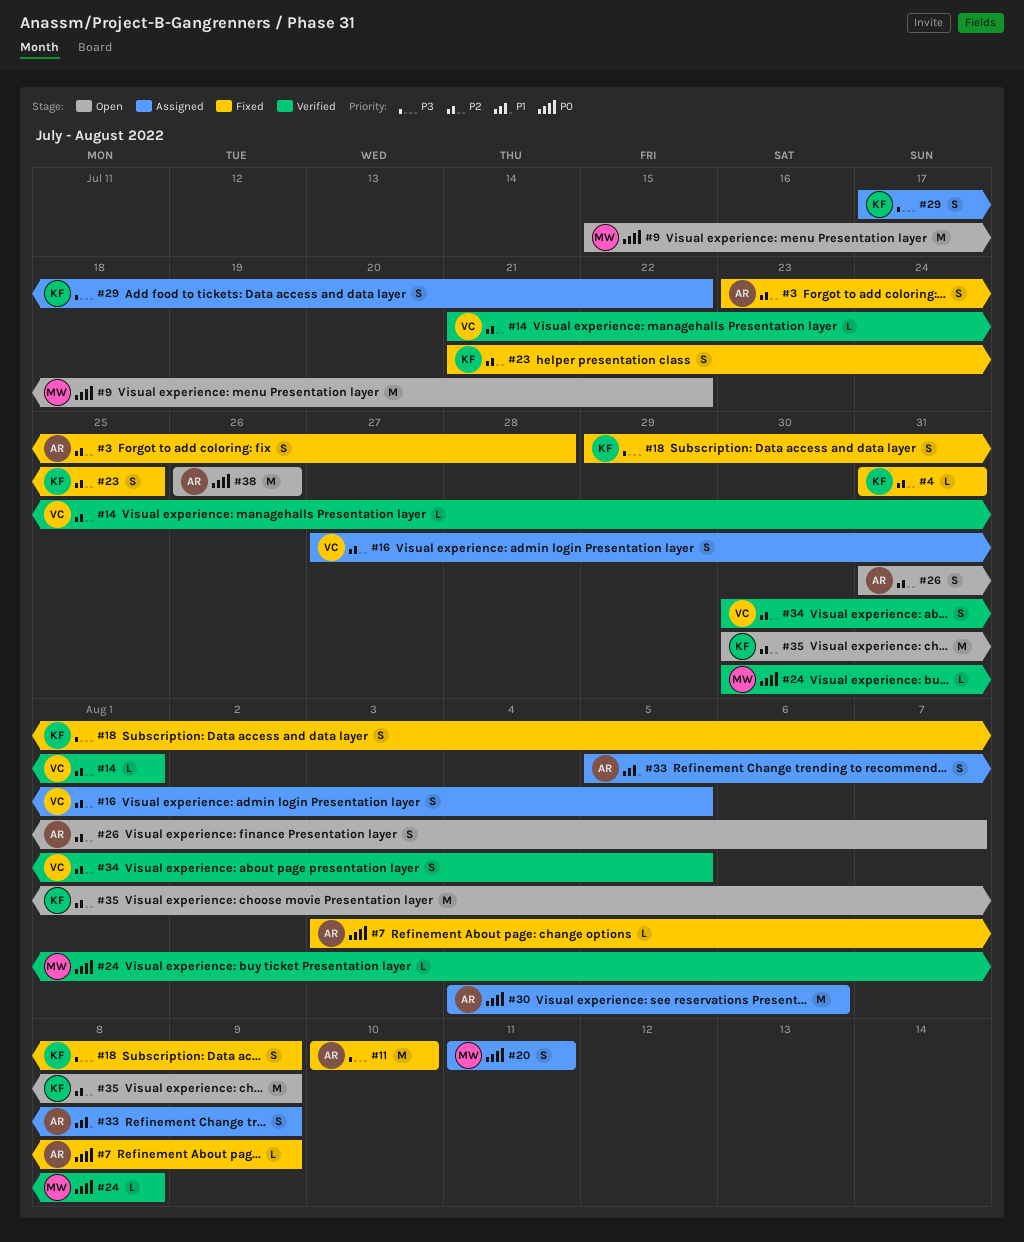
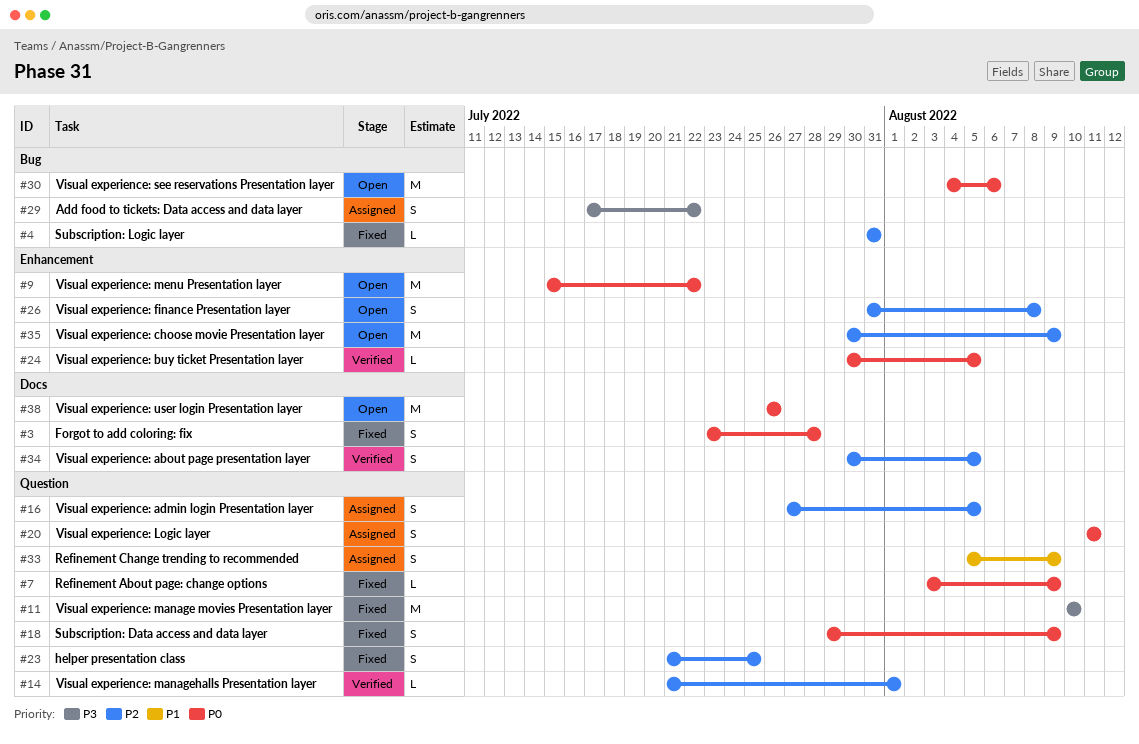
#3, priority: P2 -> P0
#18, priority: P3 -> P0
#24, due: Aug 8 -> Aug 5
#26, due: Aug 7 -> Aug 8
#30, status: Assigned -> Open

